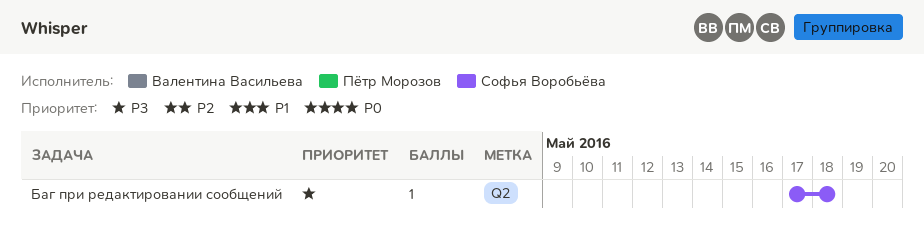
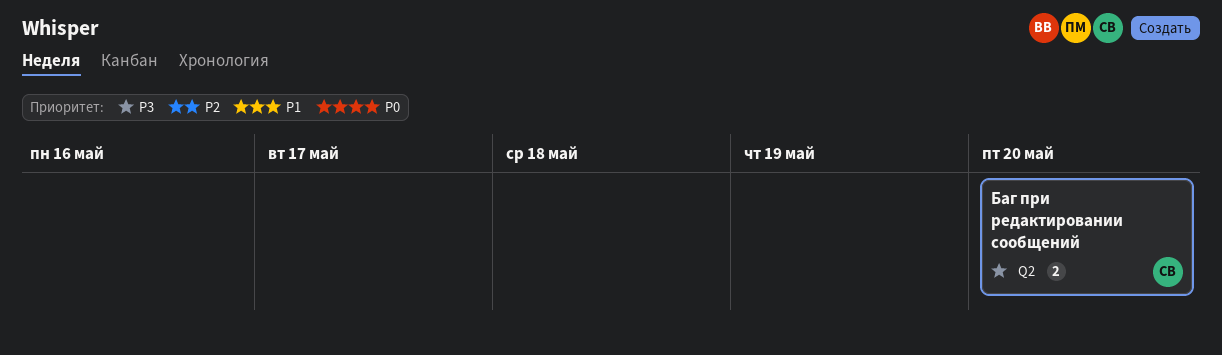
Баг при редактировании сообщений, estimate: 1 -> 2
Баг при редактировании сообщений, due: May 18 -> May 20

